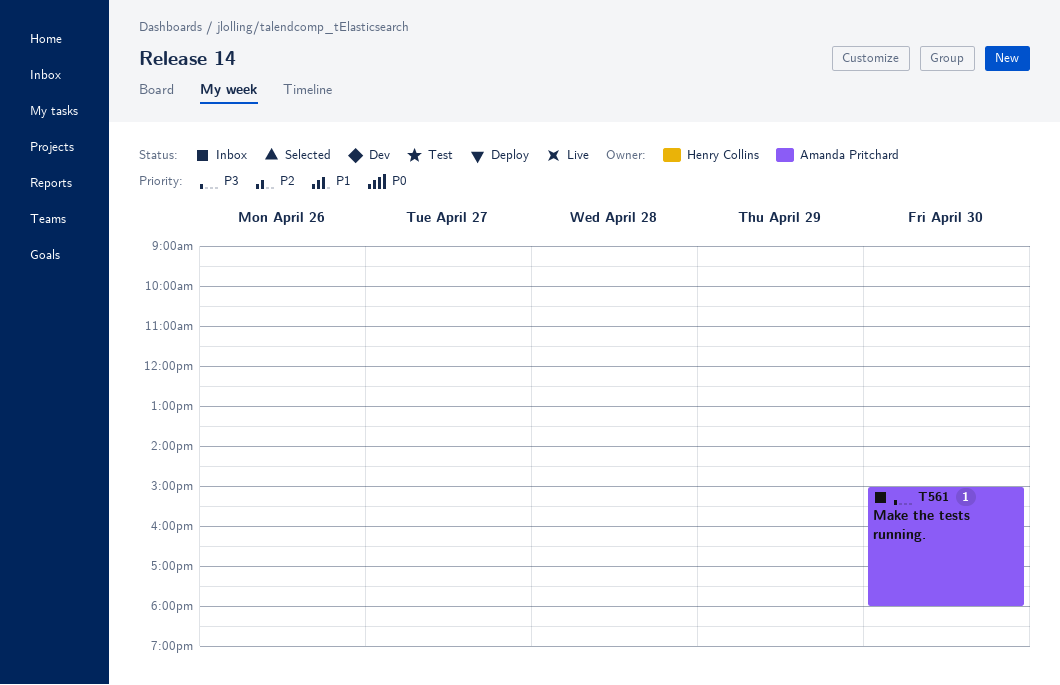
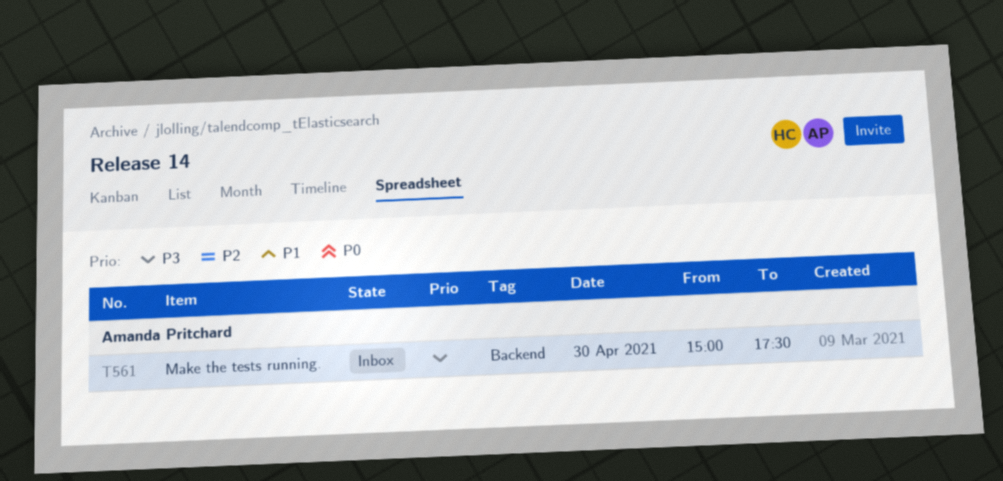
T561, ends: 18:00 -> 17:30

